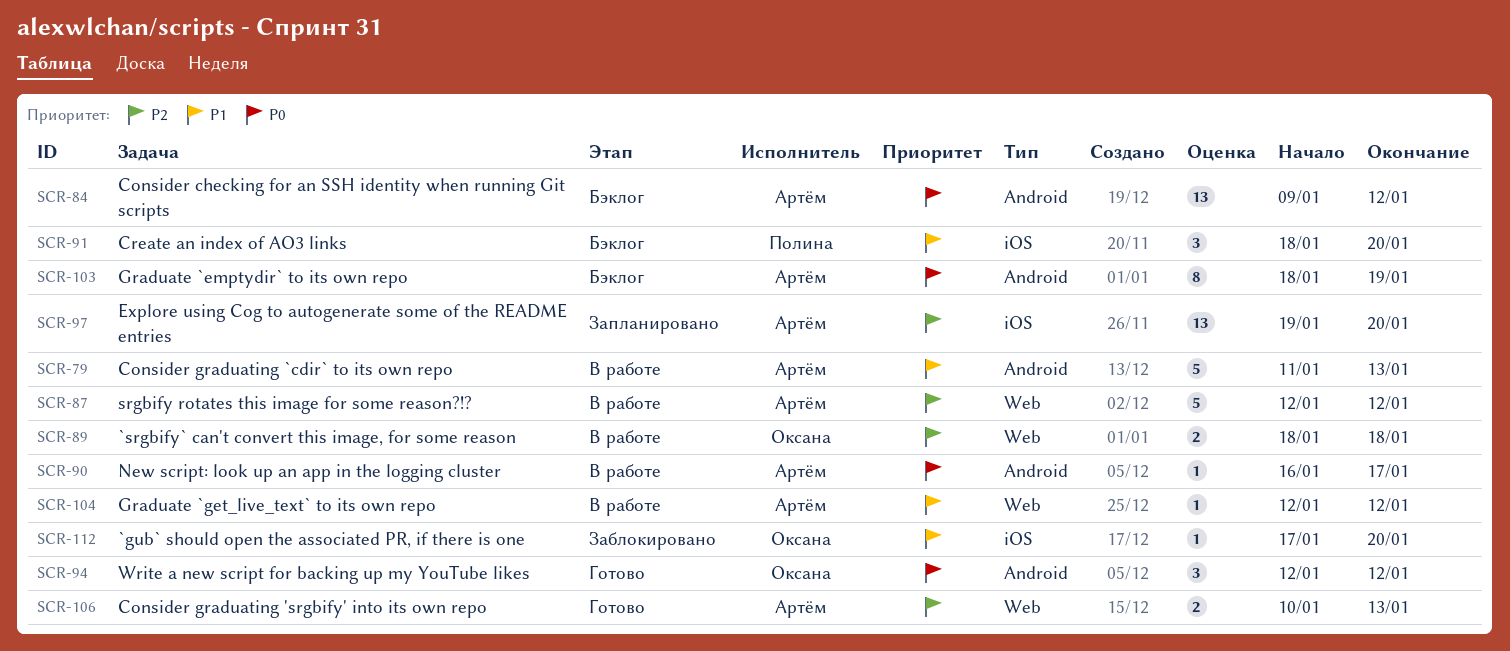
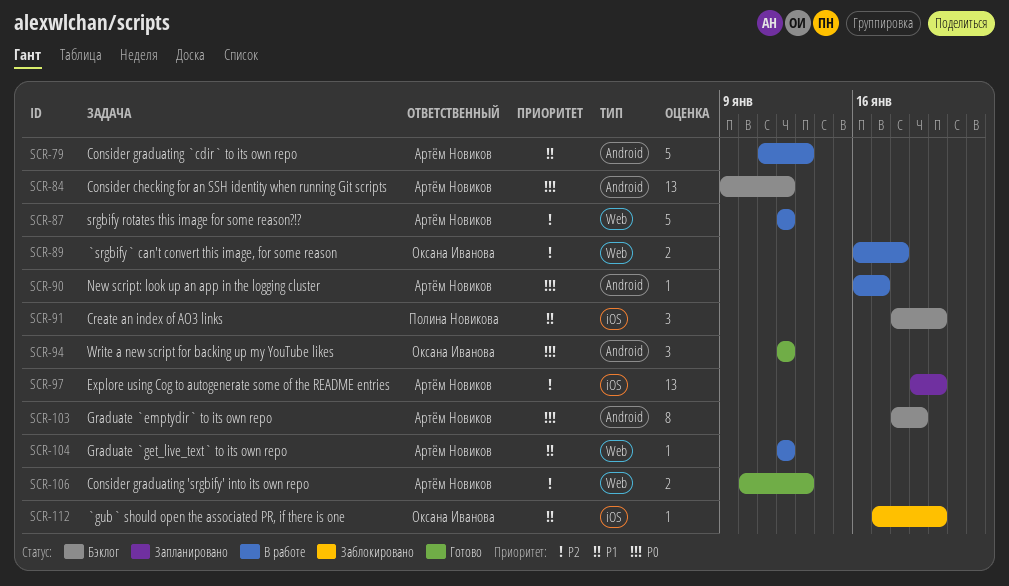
SCR-89, start: Jan 18 -> Jan 16

